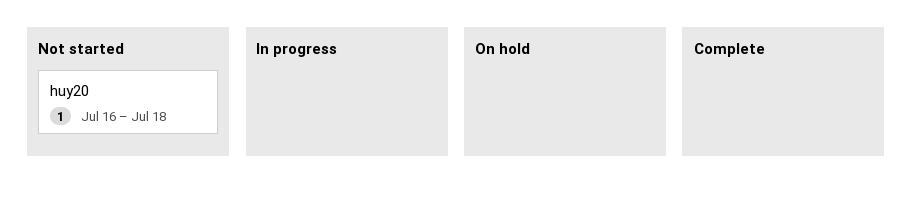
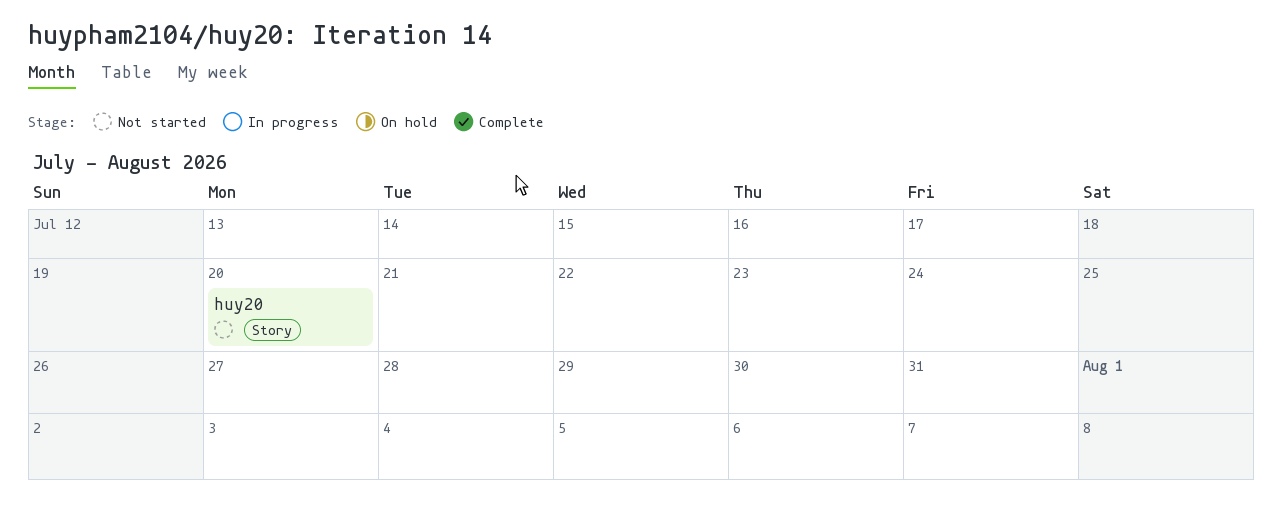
huy20, due: Jul 18 -> Jul 20

